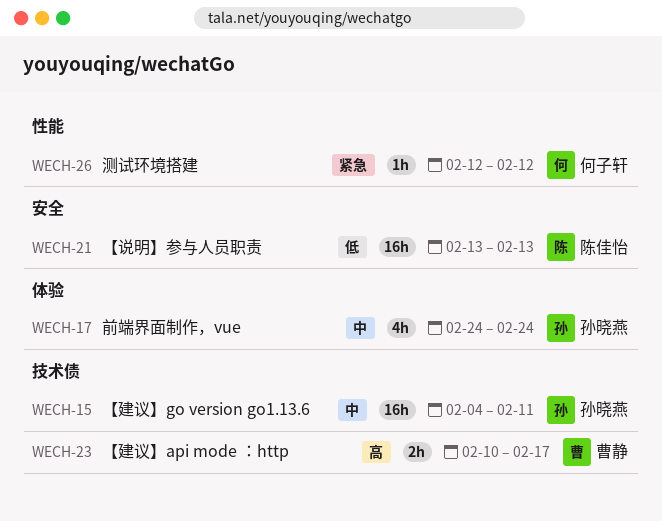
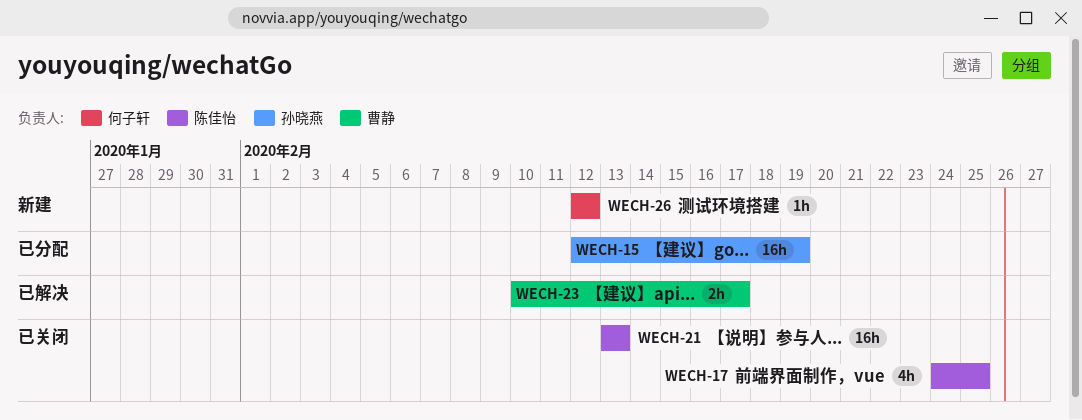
WECH-15, start: Feb 4 -> Feb 12
WECH-15, due: Feb 11 -> Feb 19
WECH-17, owner: 孙晓燕 -> 陈佳怡
WECH-17, due: Feb 24 -> Feb 25

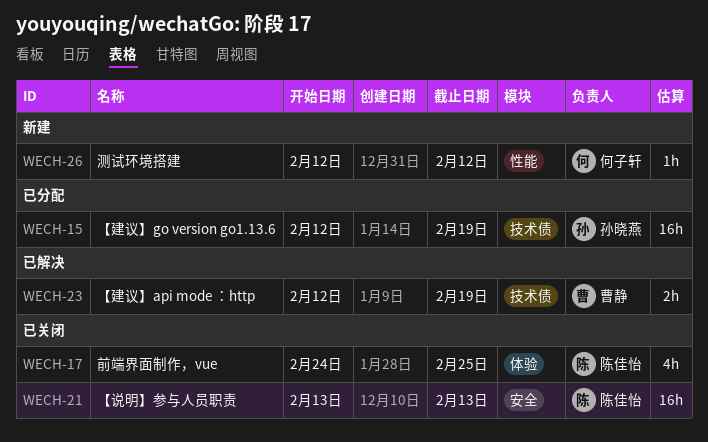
WECH-23, start: Feb 10 -> Feb 12
WECH-23, due: Feb 17 -> Feb 19

